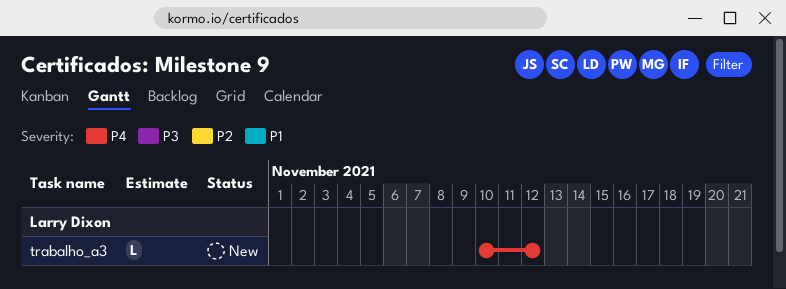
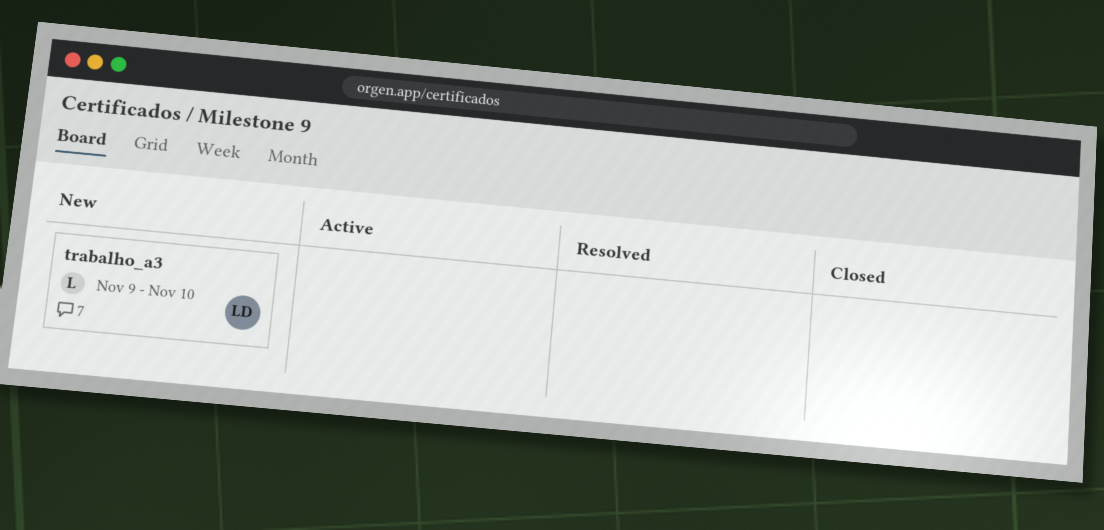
trabalho_a3, start: Nov 10 -> Nov 9
trabalho_a3, due: Nov 12 -> Nov 10

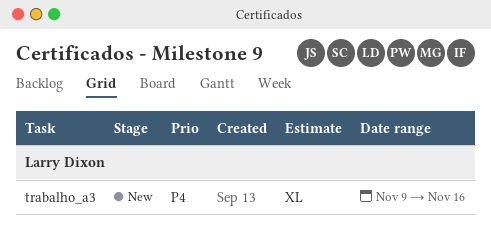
trabalho_a3, estimate: L -> XL
trabalho_a3, due: Nov 10 -> Nov 16

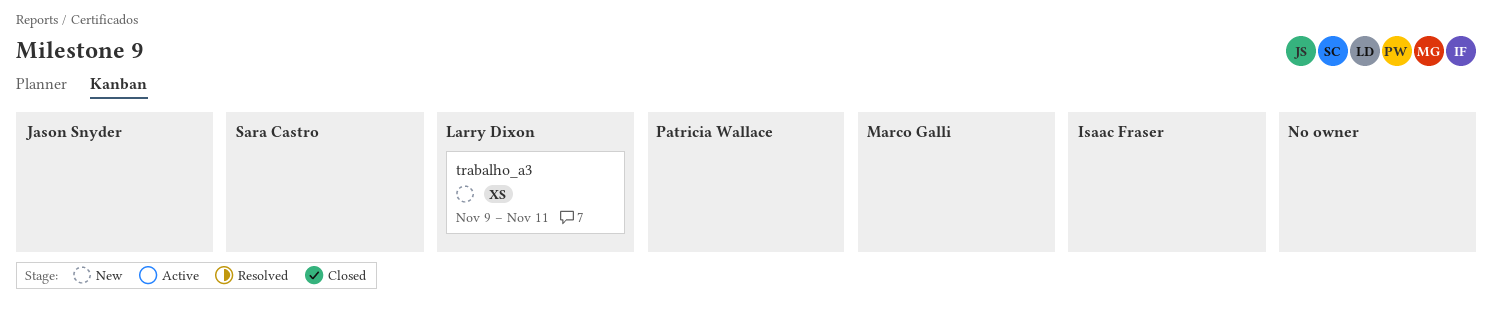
trabalho_a3, estimate: XL -> XS
trabalho_a3, due: Nov 16 -> Nov 11

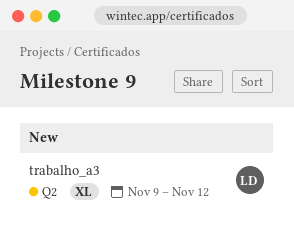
trabalho_a3, estimate: XS -> XL
trabalho_a3, due: Nov 11 -> Nov 12

